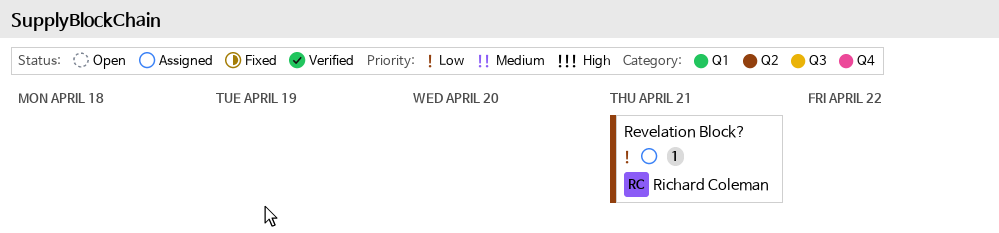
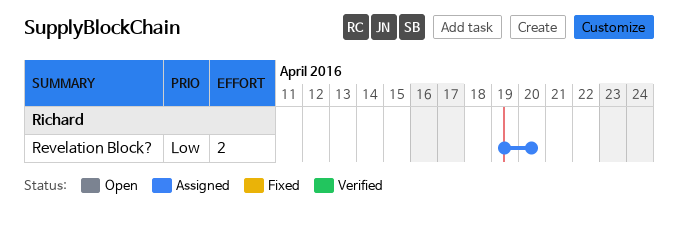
Revelation Block?, estimate: 1 -> 2
Revelation Block?, due: Apr 21 -> Apr 20

